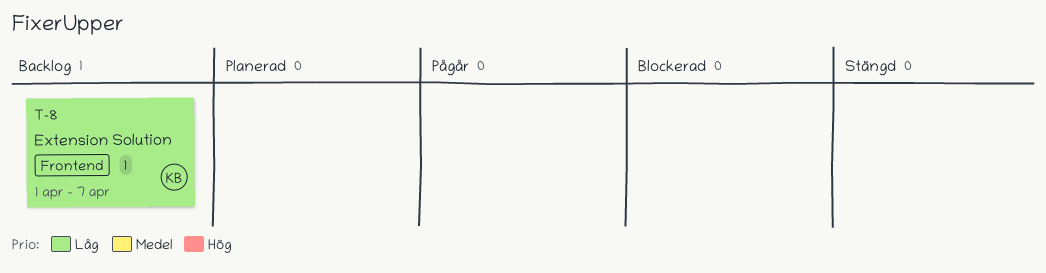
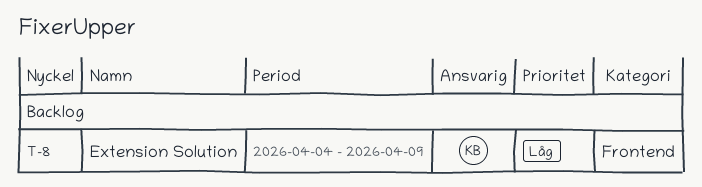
T-8, start: Apr 1 -> Apr 4
T-8, due: Apr 7 -> Apr 9

